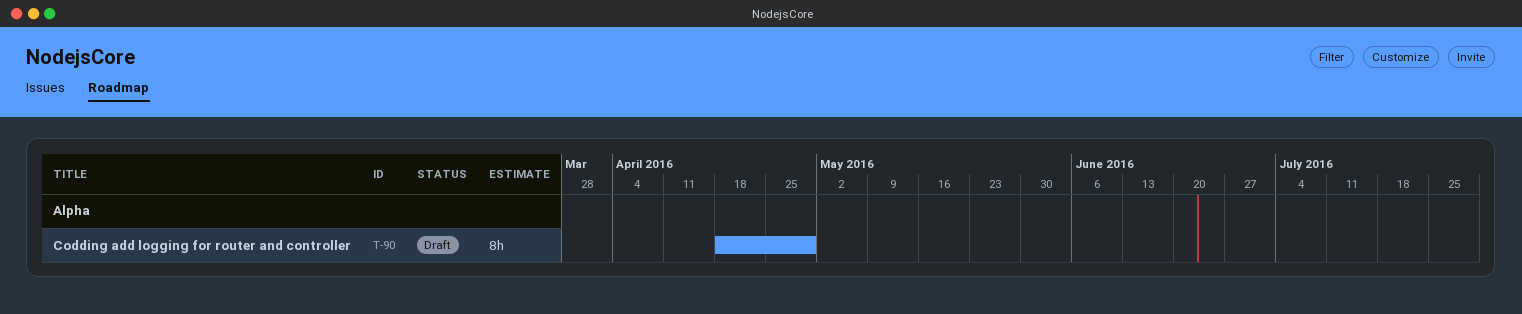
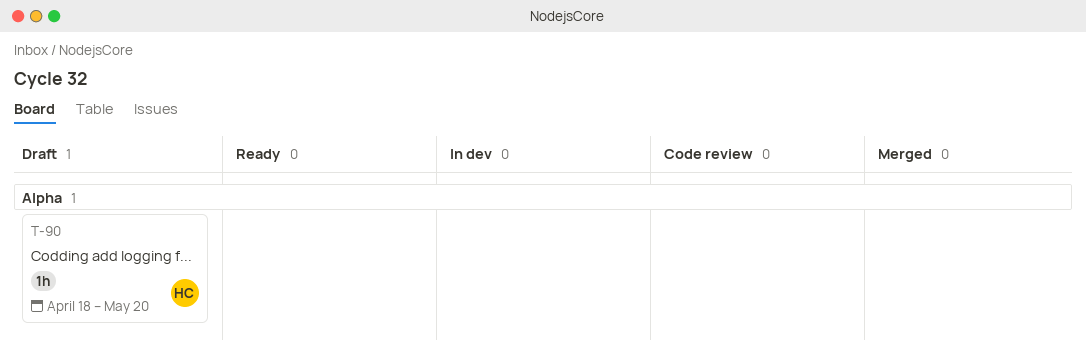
T-90, estimate: 8h -> 1h
T-90, due: Apr 29 -> May 20

